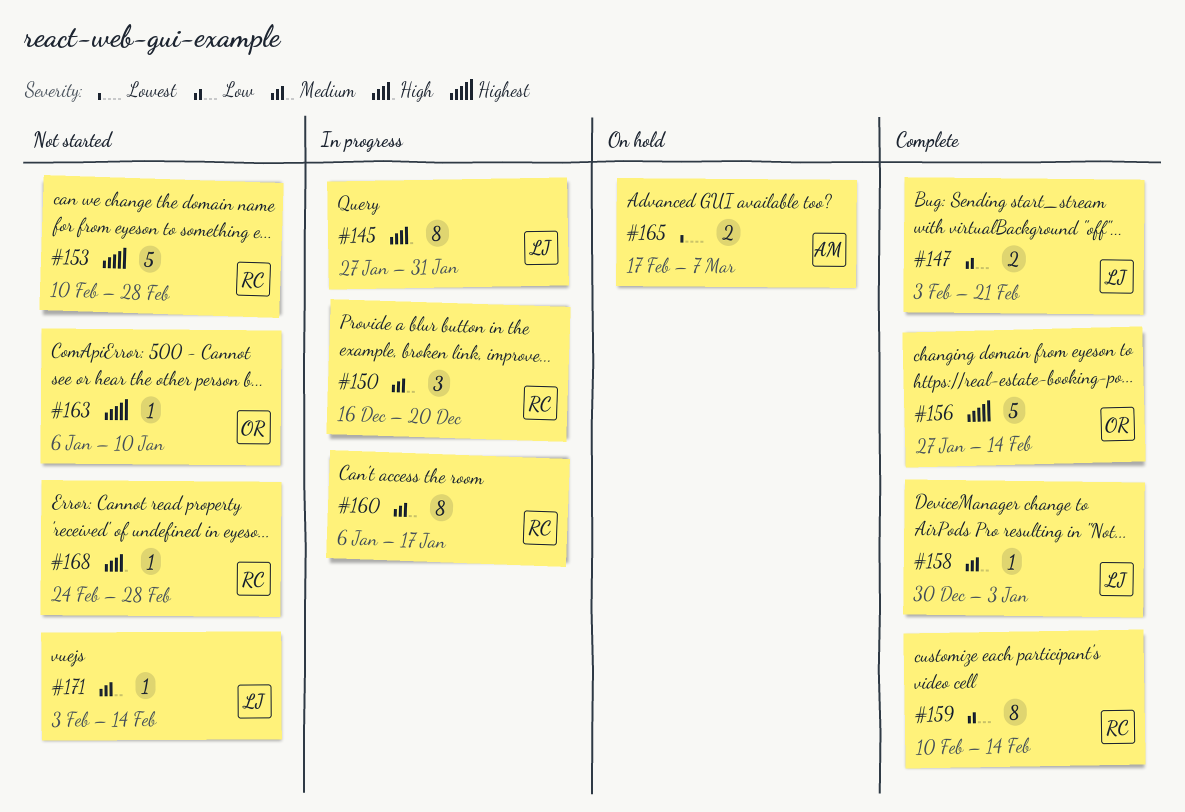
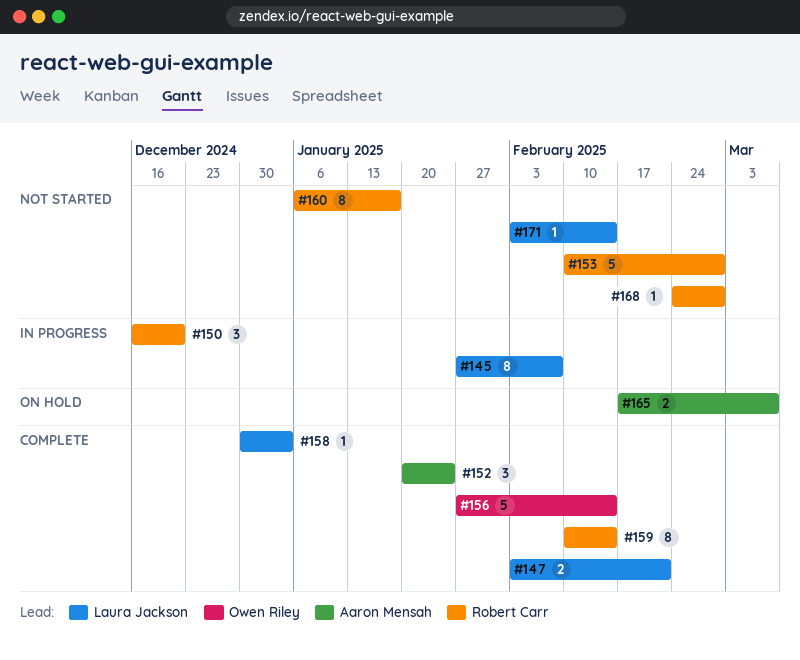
#145, due: Jan 31 -> Feb 7
#152: none -> present
#160, status: In progress -> Not started
#163: present -> none

